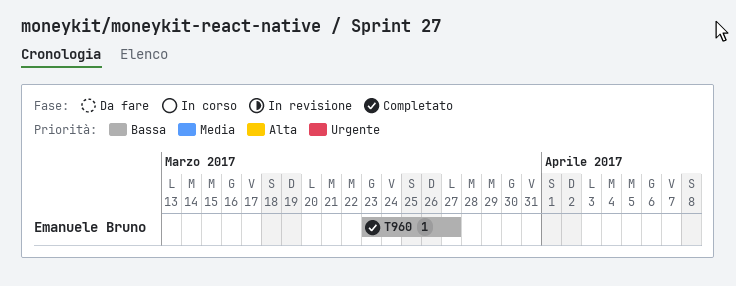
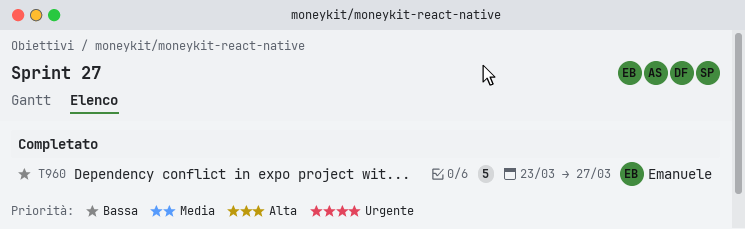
T960, estimate: 1 -> 5

